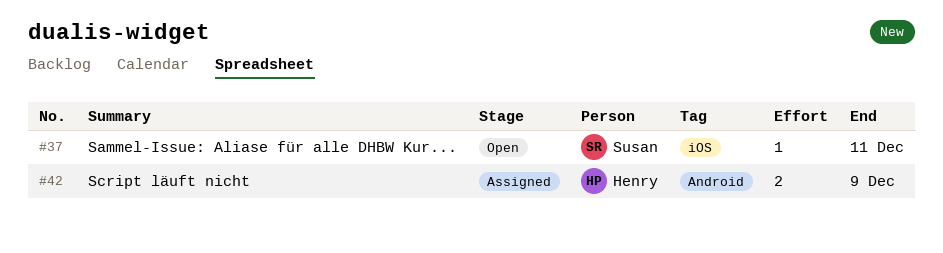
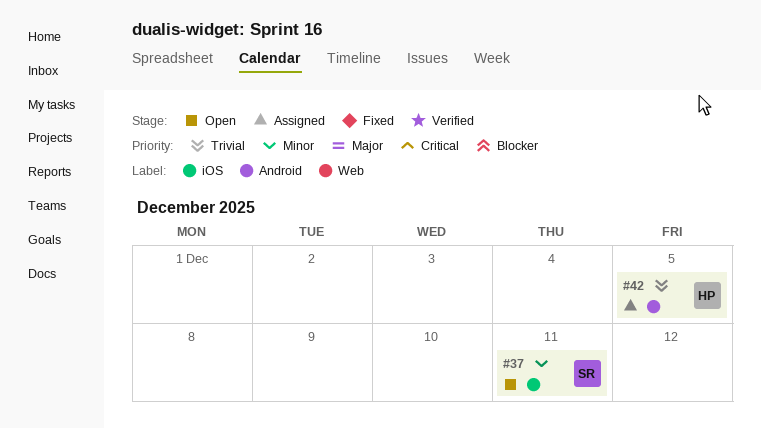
#42, due: Dec 9 -> Dec 5

